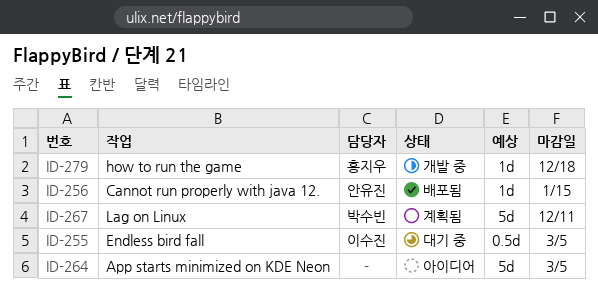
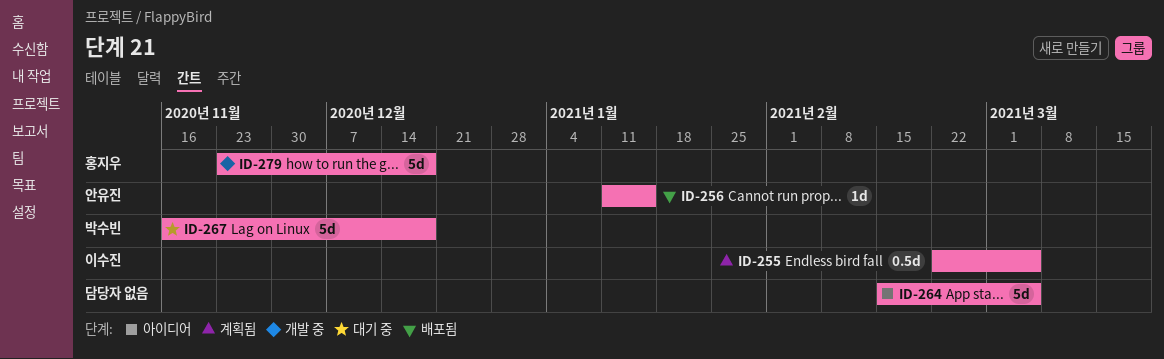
ID-255, status: 대기 중 -> 계획됨
ID-267, status: 계획됨 -> 대기 중
ID-267, due: Dec 11 -> Dec 18
ID-279, estimate: 1d -> 5d

